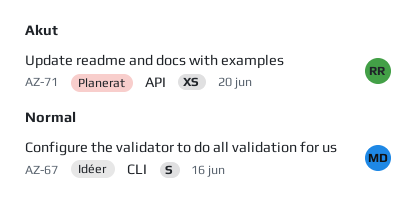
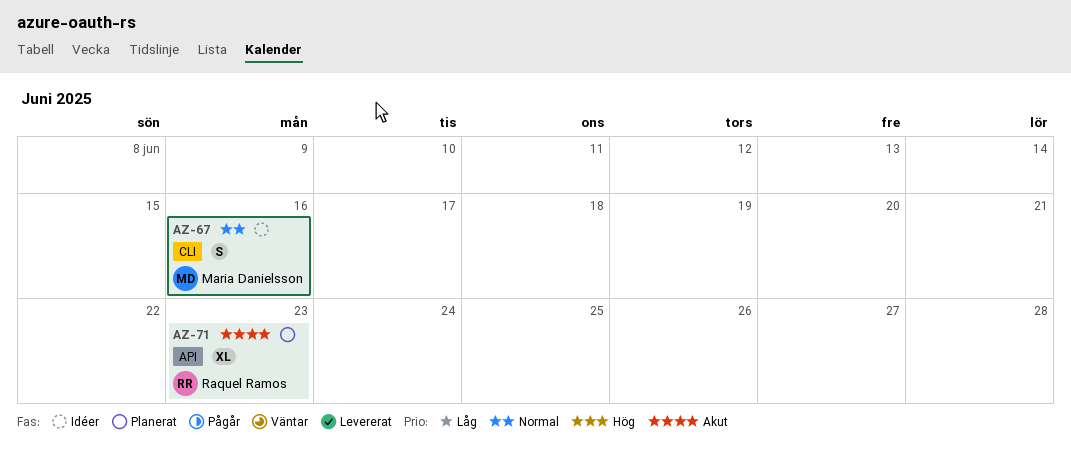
AZ-71, estimate: XS -> XL
AZ-71, due: Jun 20 -> Jun 23

